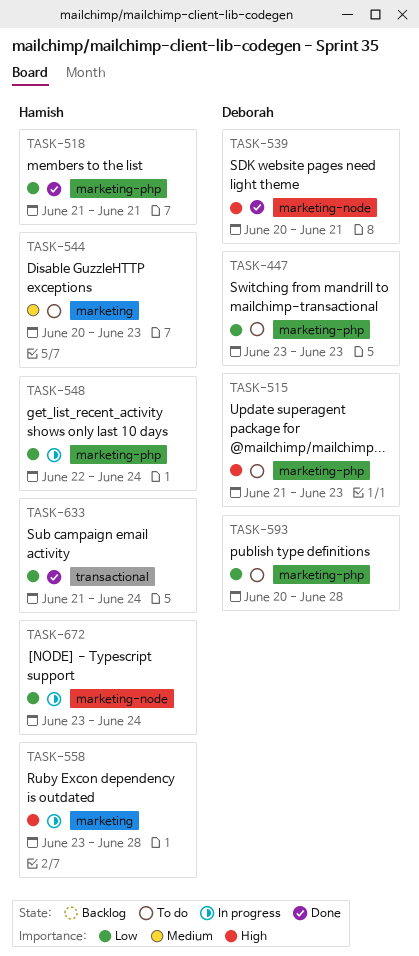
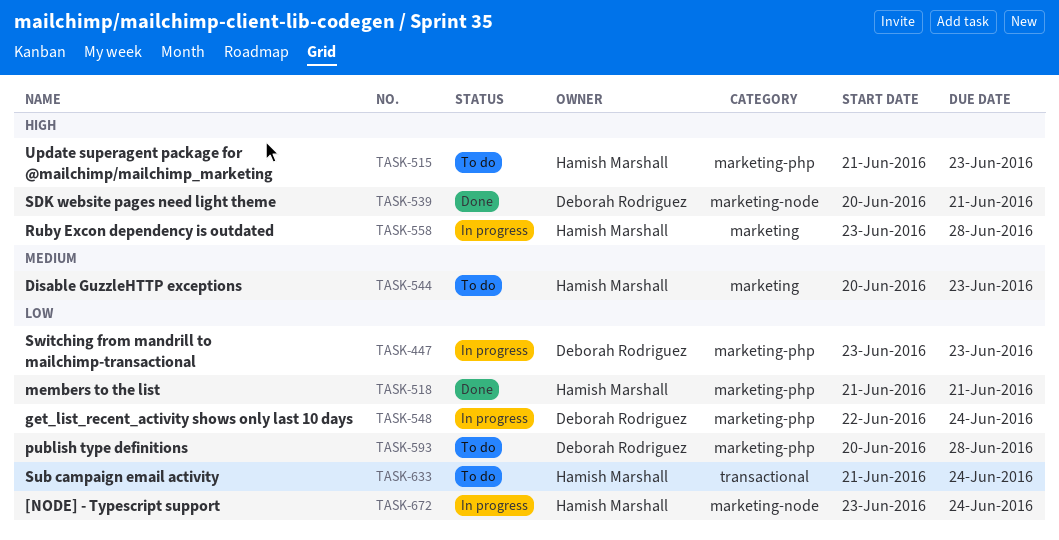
TASK-447, status: To do -> In progress
TASK-515, owner: Deborah Rodriguez -> Hamish Marshall
TASK-548, owner: Hamish Marshall -> Deborah Rodriguez
TASK-633, status: Done -> To do

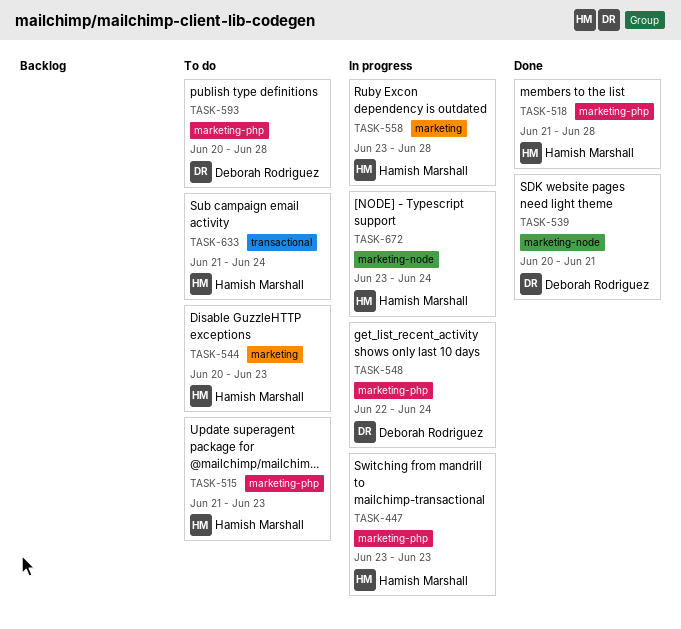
TASK-447, owner: Deborah Rodriguez -> Hamish Marshall
TASK-518, due: Jun 21 -> Jun 28

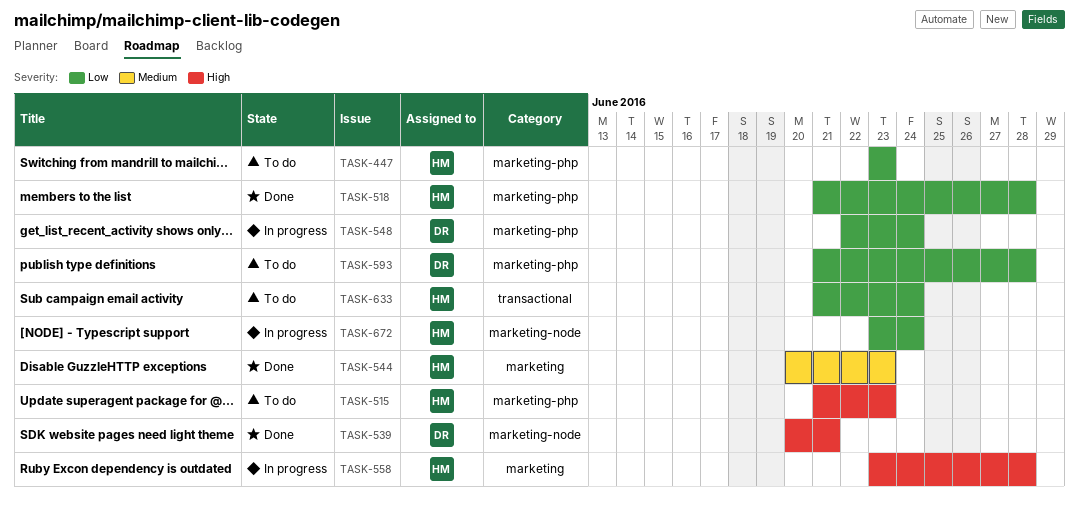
TASK-447, status: In progress -> To do
TASK-544, status: To do -> Done
TASK-593, start: Jun 20 -> Jun 21

